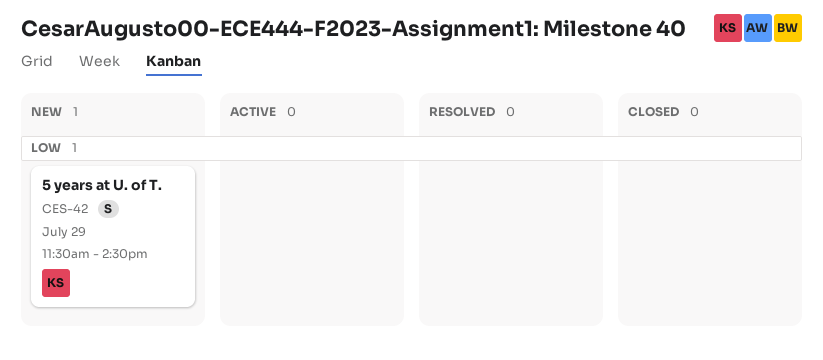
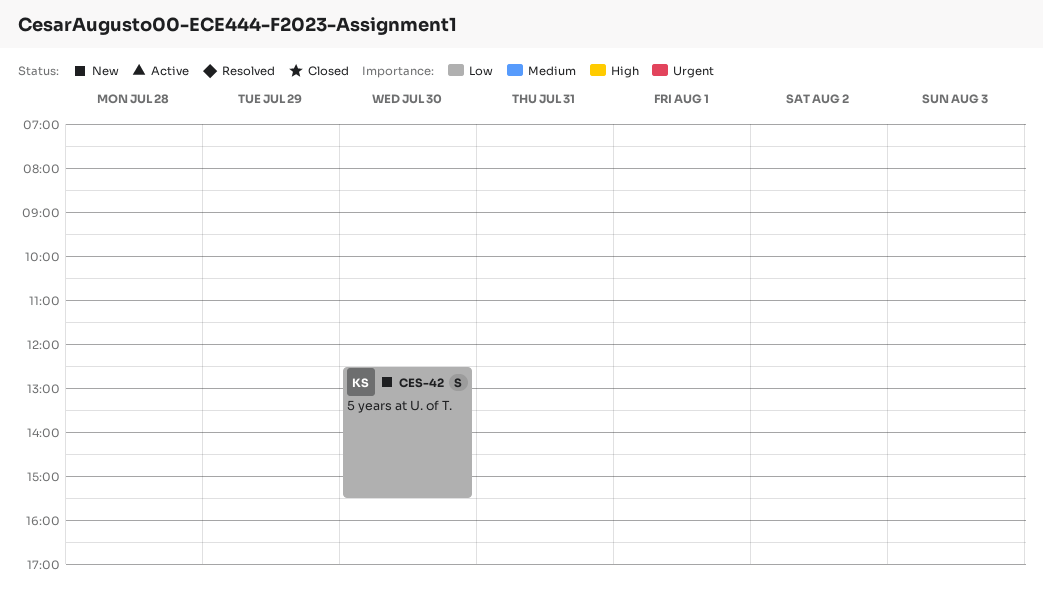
CES-42, day: Jul 29 -> Jul 30
CES-42, begins: 11:30 -> 12:30
CES-42, ends: 14:30 -> 15:30

